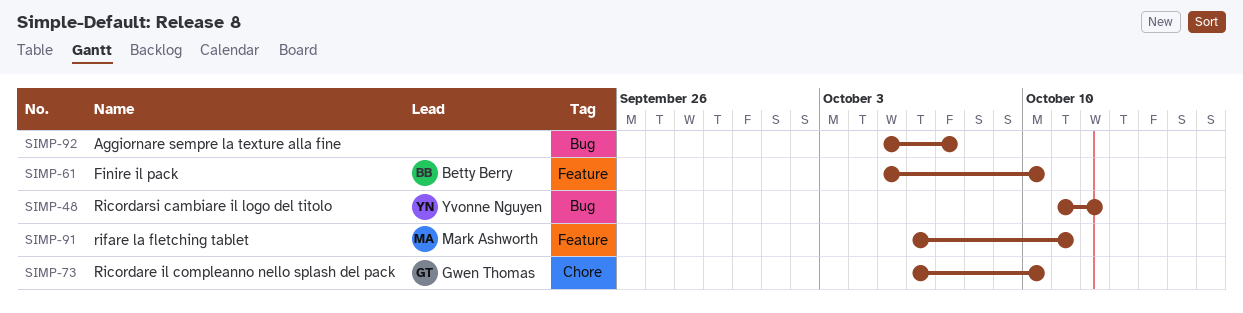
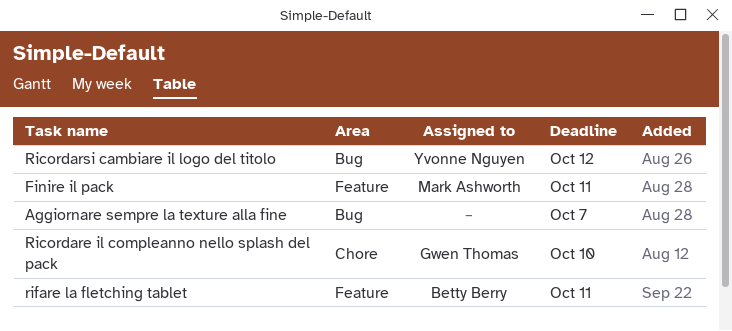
Finire il pack, owner: Betty Berry -> Mark Ashworth
Finire il pack, due: Oct 10 -> Oct 11
rifare la fletching tablet, owner: Mark Ashworth -> Betty Berry

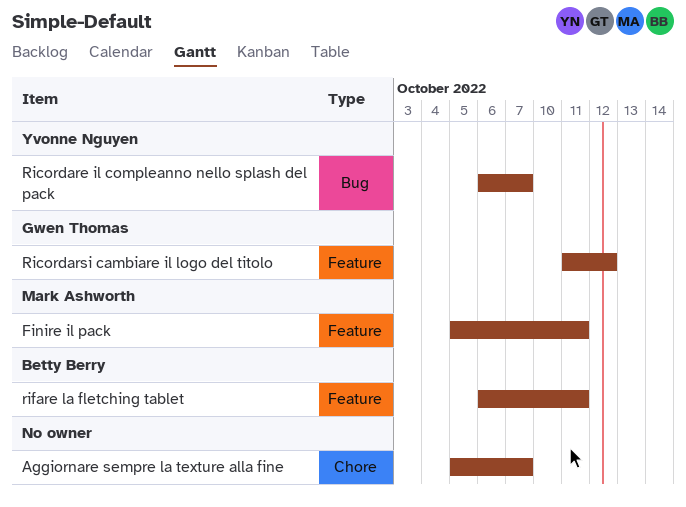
Aggiornare sempre la texture alla fine, label: Bug -> Chore
Ricordare il compleanno nello splash del pack, owner: Gwen Thomas -> Yvonne Nguyen
Ricordare il compleanno nello splash del pack, label: Chore -> Bug
Ricordare il compleanno nello splash del pack, due: Oct 10 -> Oct 7
Ricordarsi cambiare il logo del titolo, owner: Yvonne Nguyen -> Gwen Thomas
Ricordarsi cambiare il logo del titolo, label: Bug -> Feature

